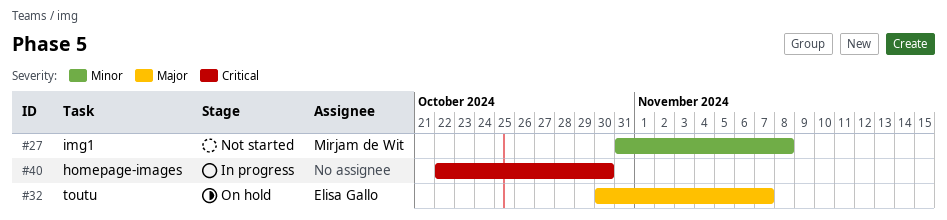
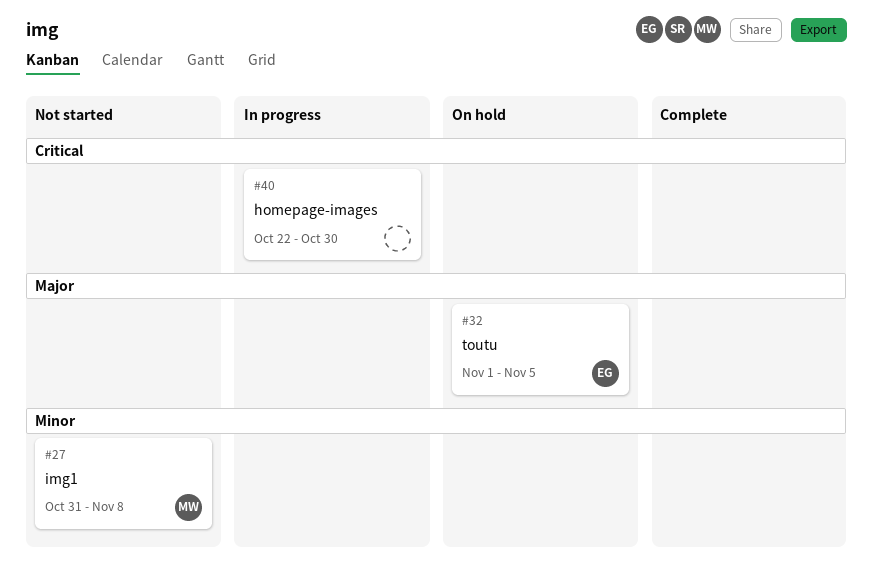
#32, start: Oct 30 -> Nov 1
#32, due: Nov 7 -> Nov 5

